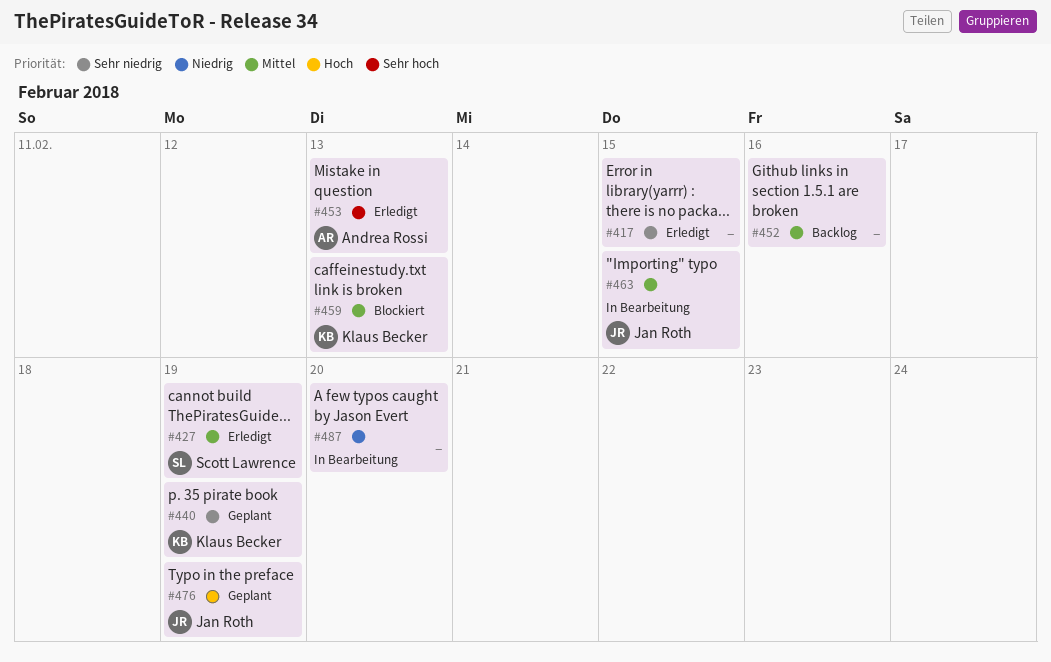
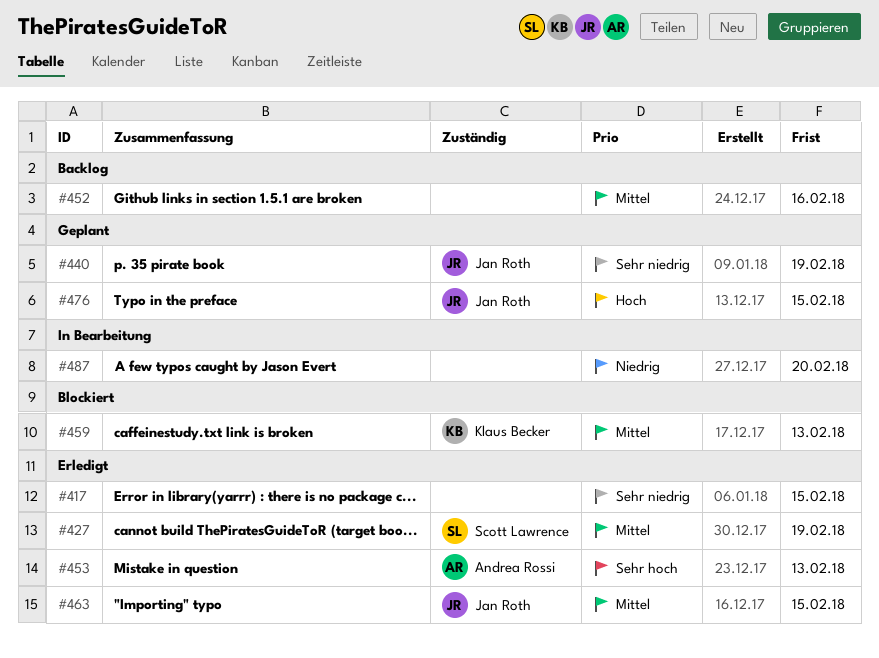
#440, owner: Klaus Becker -> Jan Roth
#463, status: In Bearbeitung -> Erledigt
#476, due: Feb 19 -> Feb 15

